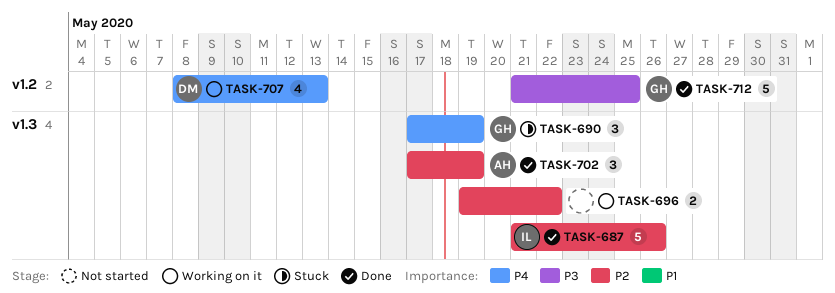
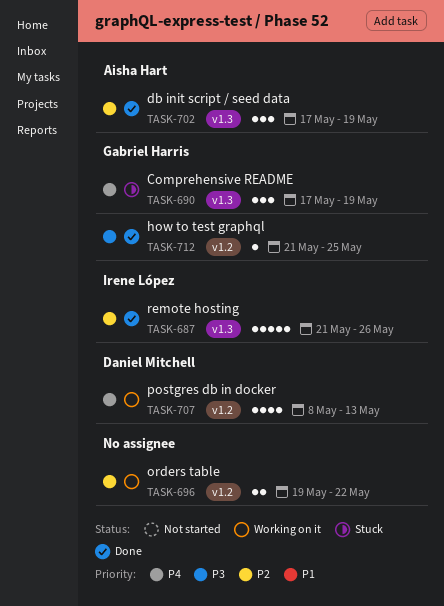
TASK-696, label: v1.3 -> v1.2
TASK-712, estimate: 5 -> 1

